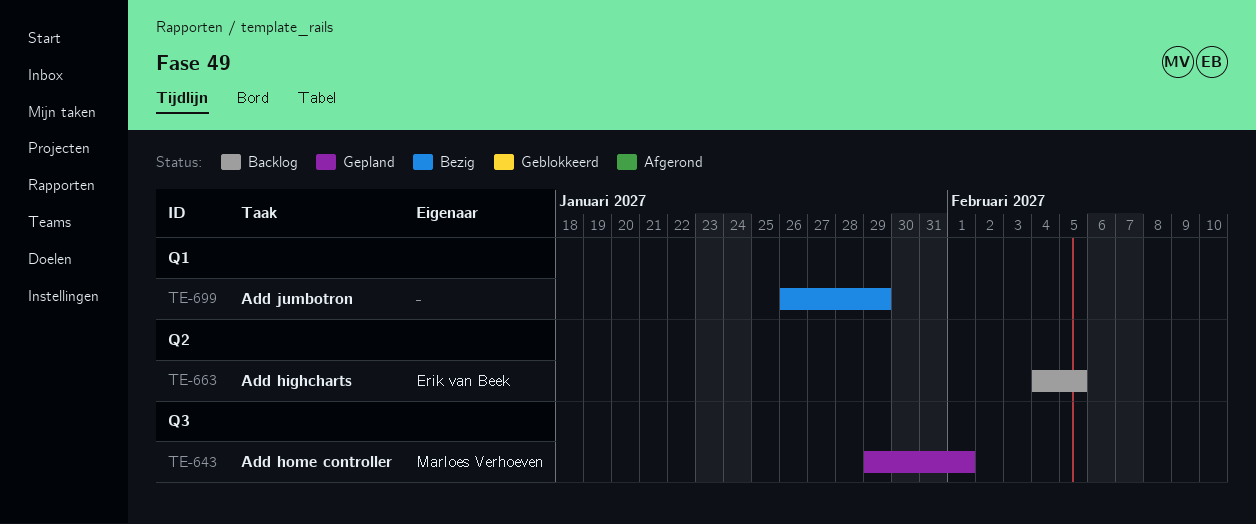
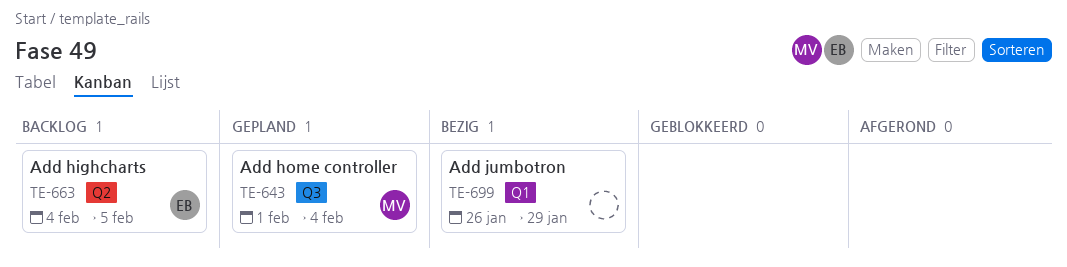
TE-643, start: Jan 29 -> Feb 1
TE-643, due: Feb 1 -> Feb 4

